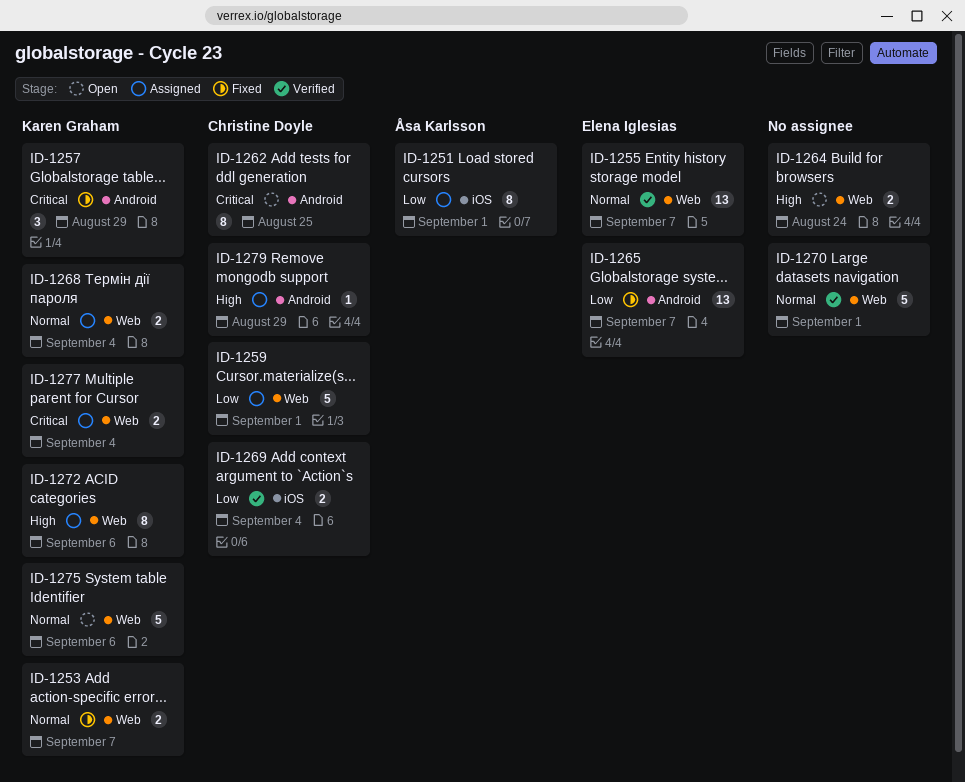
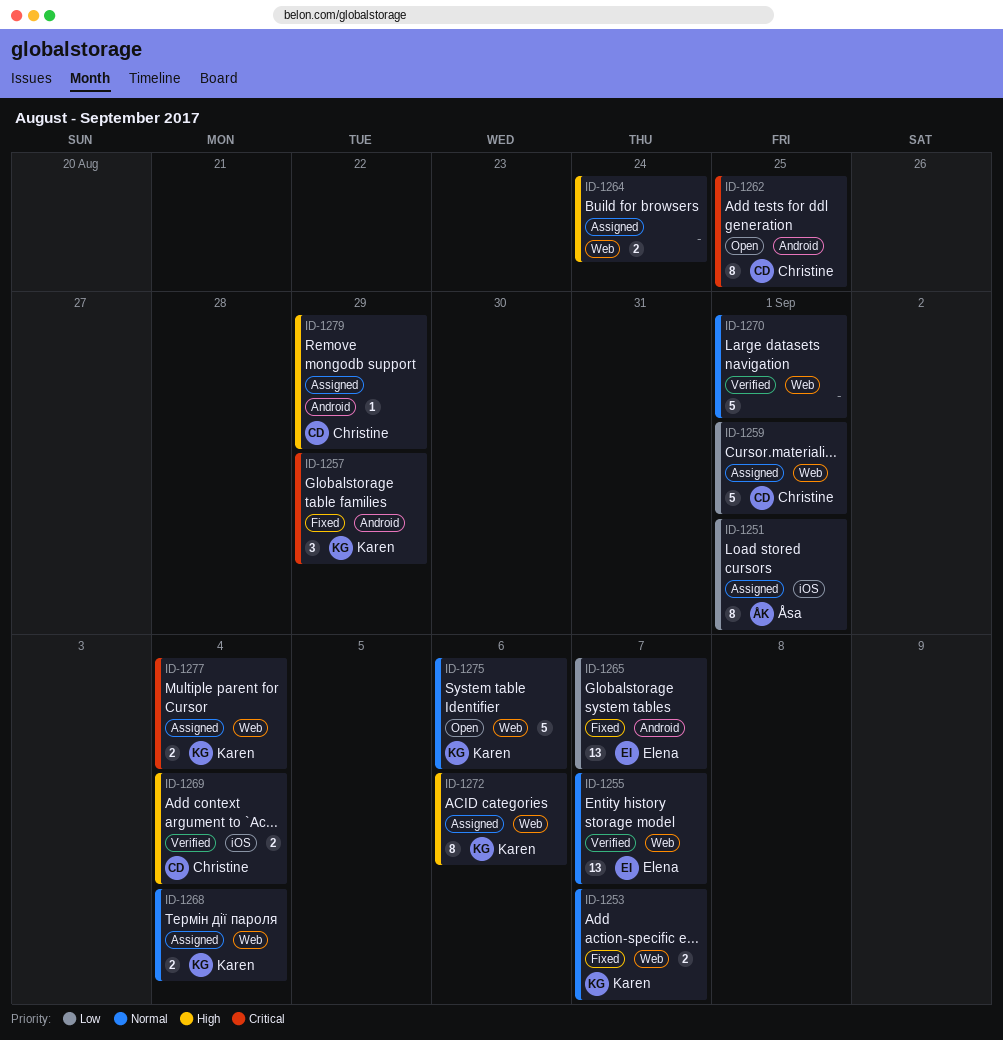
ID-1264, status: Open -> Assigned
ID-1269, priority: Low -> High

